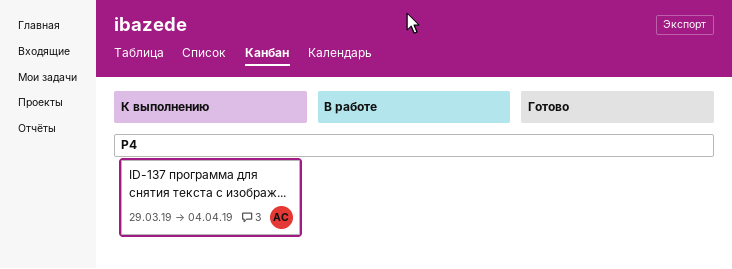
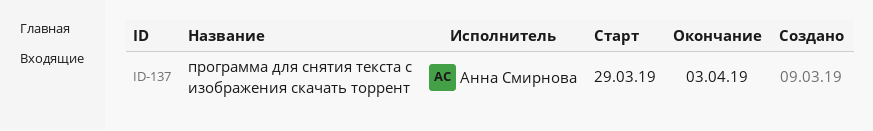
ID-137, due: Apr 4 -> Apr 3

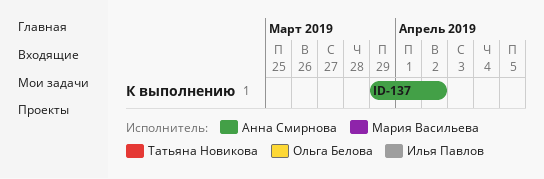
ID-137, due: Apr 3 -> Apr 2

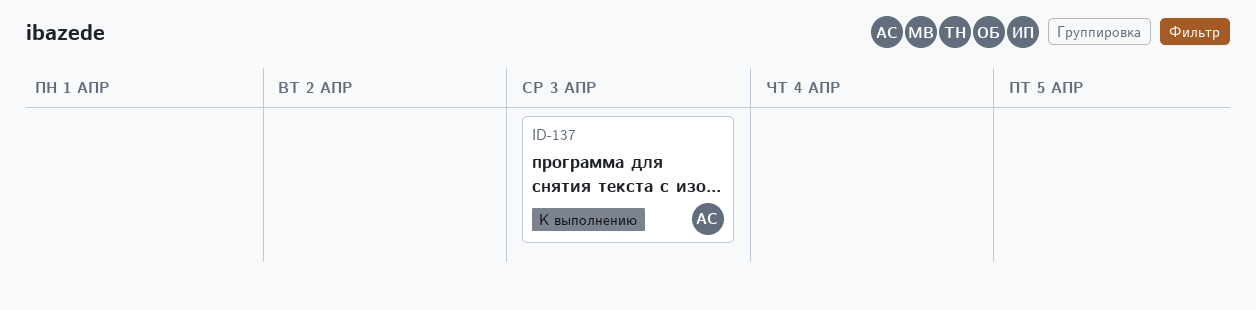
ID-137, due: Apr 2 -> Apr 3

